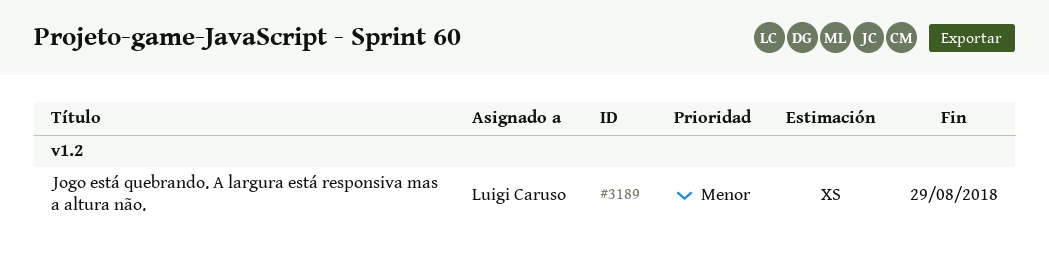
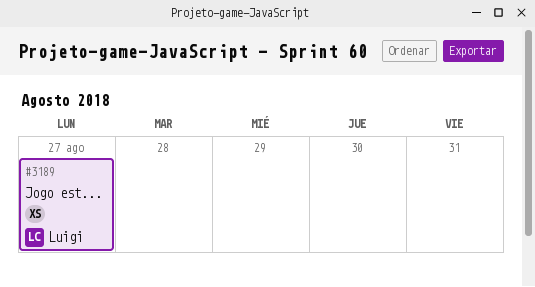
#3189, due: Aug 29 -> Aug 27

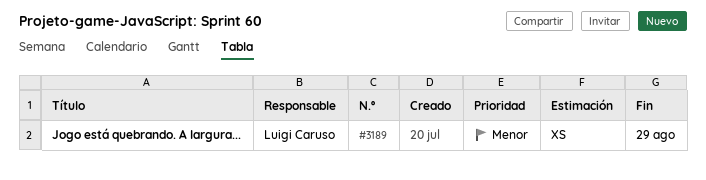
#3189, due: Aug 27 -> Aug 29

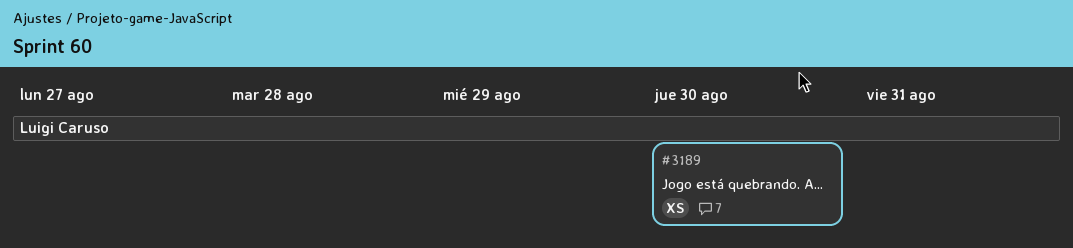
#3189, due: Aug 29 -> Aug 30

